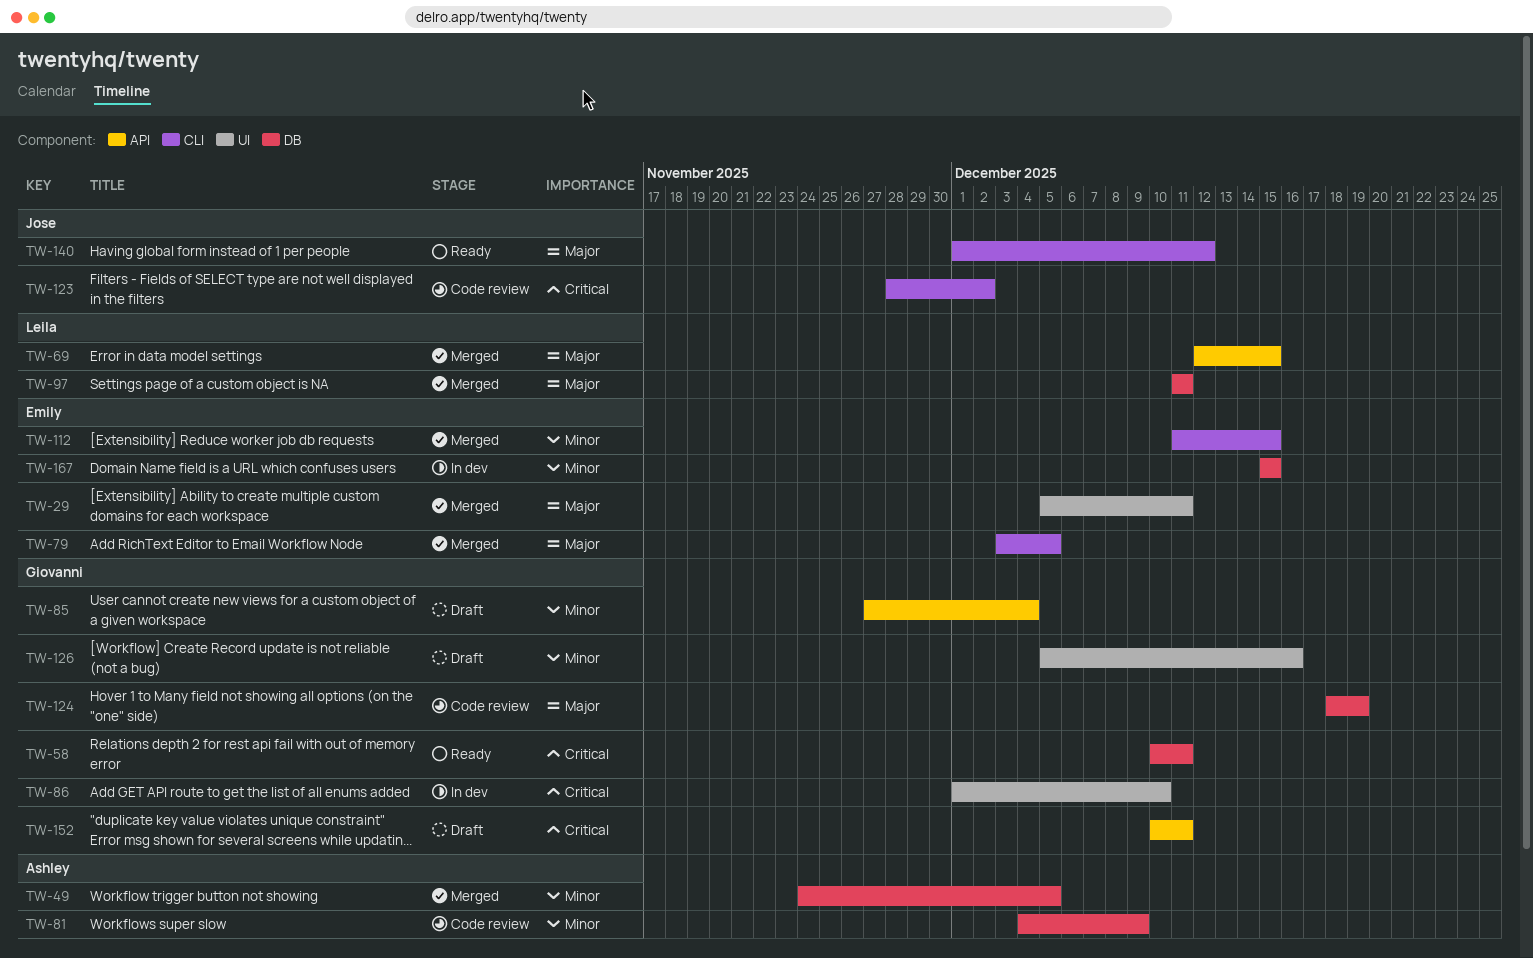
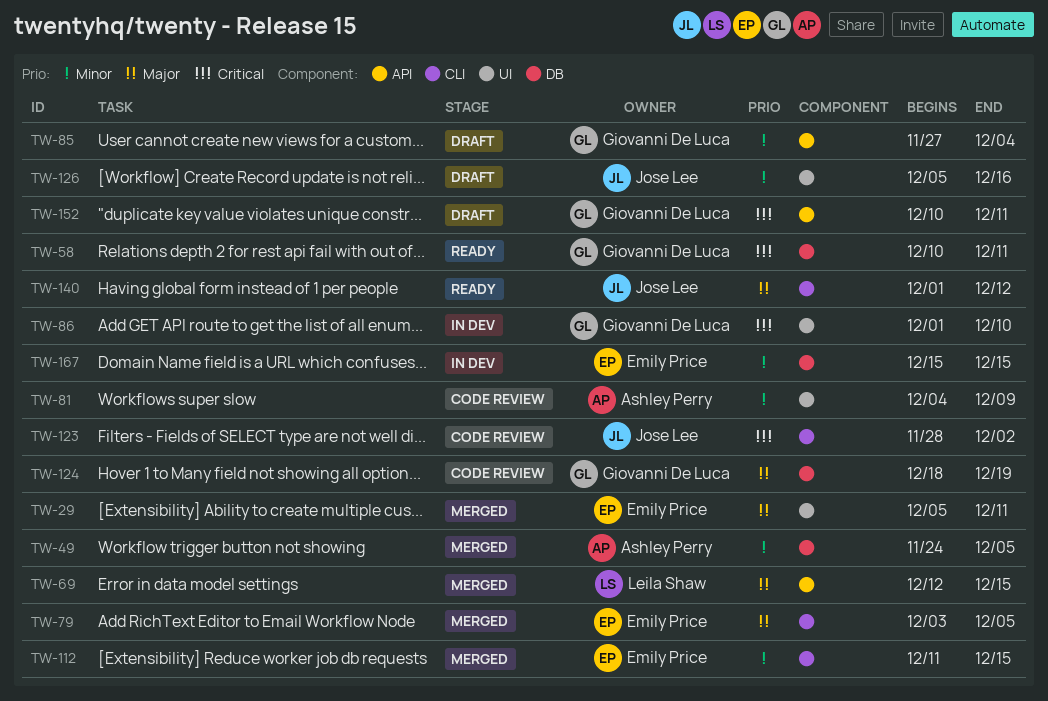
TW-81, label: DB -> UI
TW-97: present -> none
TW-126, owner: Giovanni De Luca -> Jose Lee

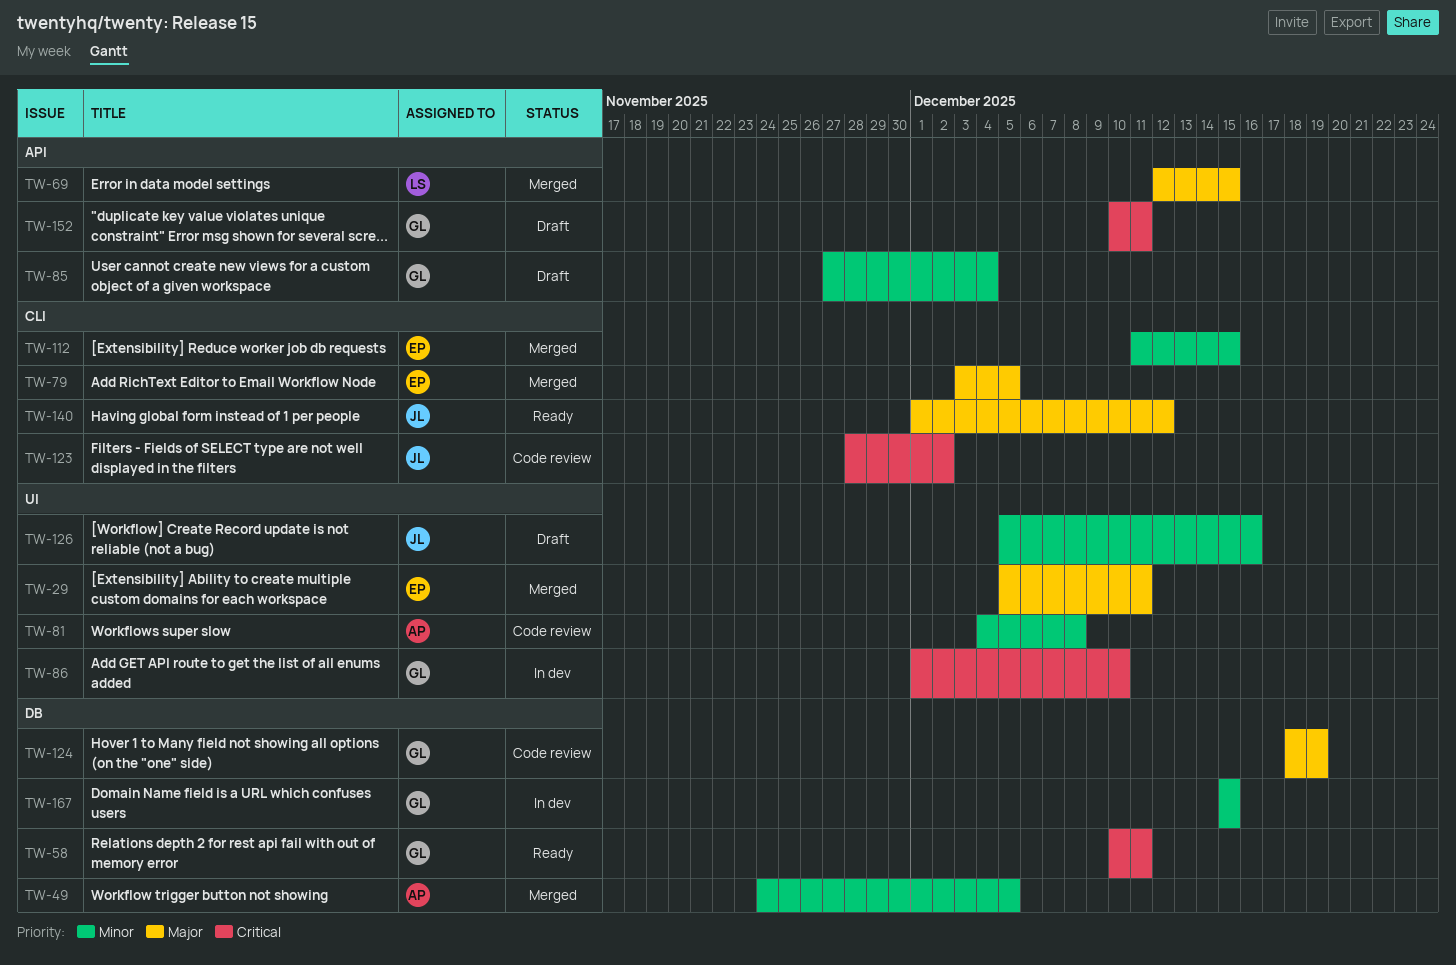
TW-81, due: Dec 9 -> Dec 8
TW-167, owner: Emily Price -> Giovanni De Luca

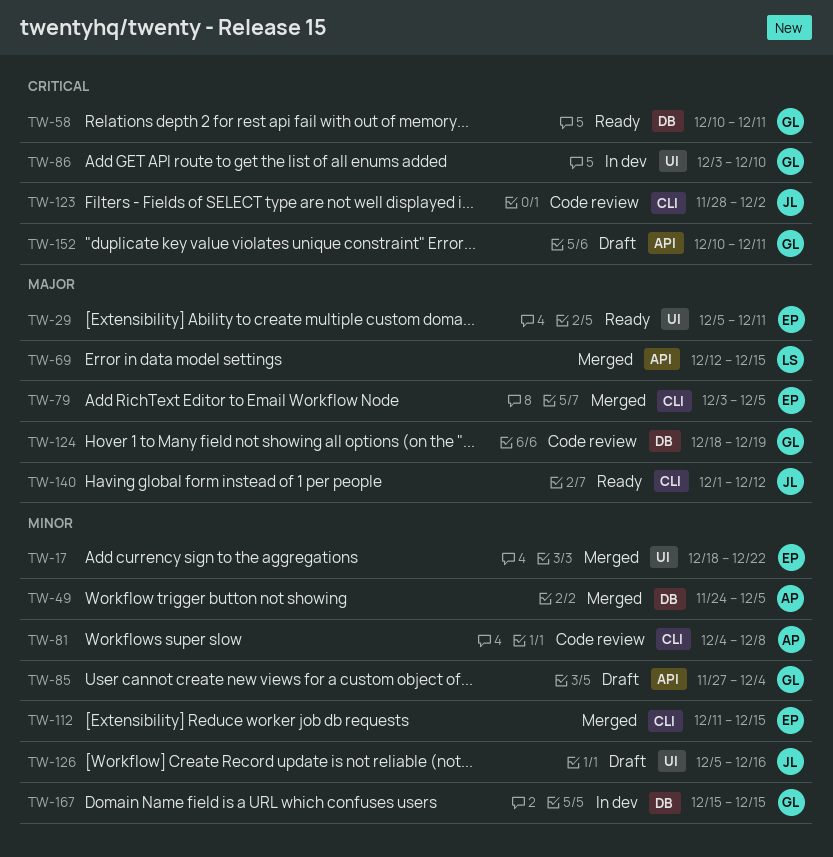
TW-17: none -> present
TW-29, status: Merged -> Ready
TW-81, label: UI -> CLI
TW-86, start: Dec 1 -> Dec 3

